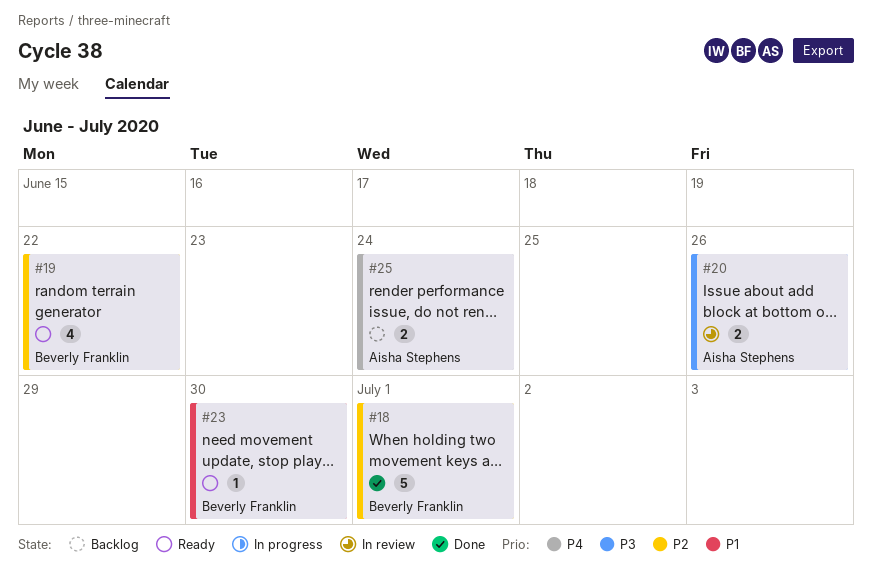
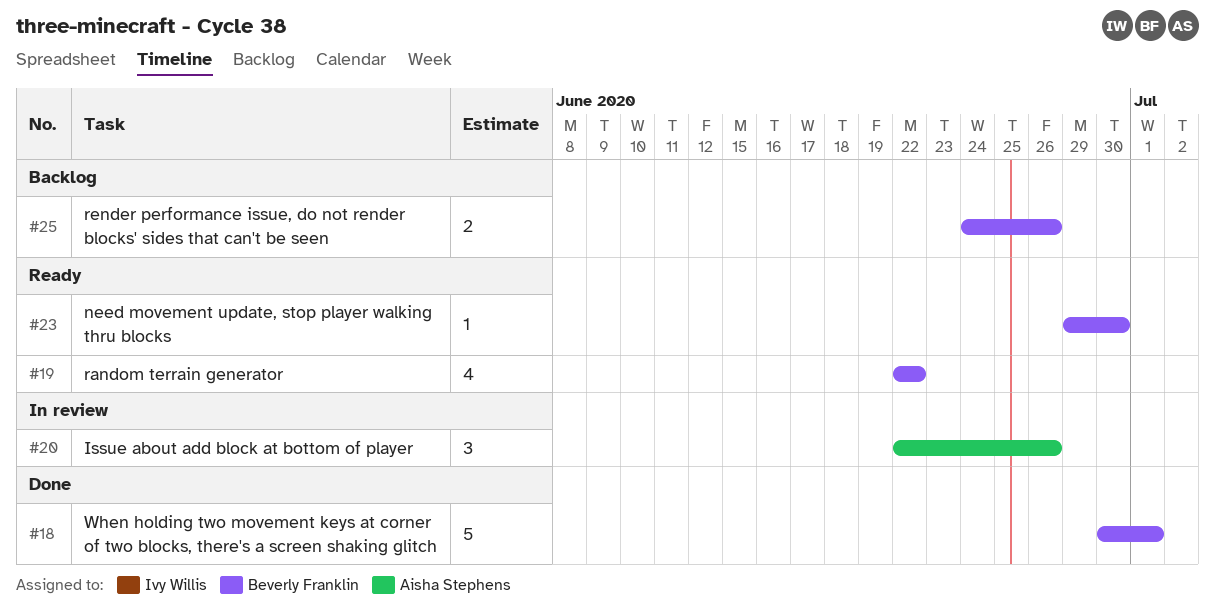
#20, estimate: 2 -> 3
#25, owner: Aisha Stephens -> Beverly Franklin
#25, due: Jun 24 -> Jun 26

